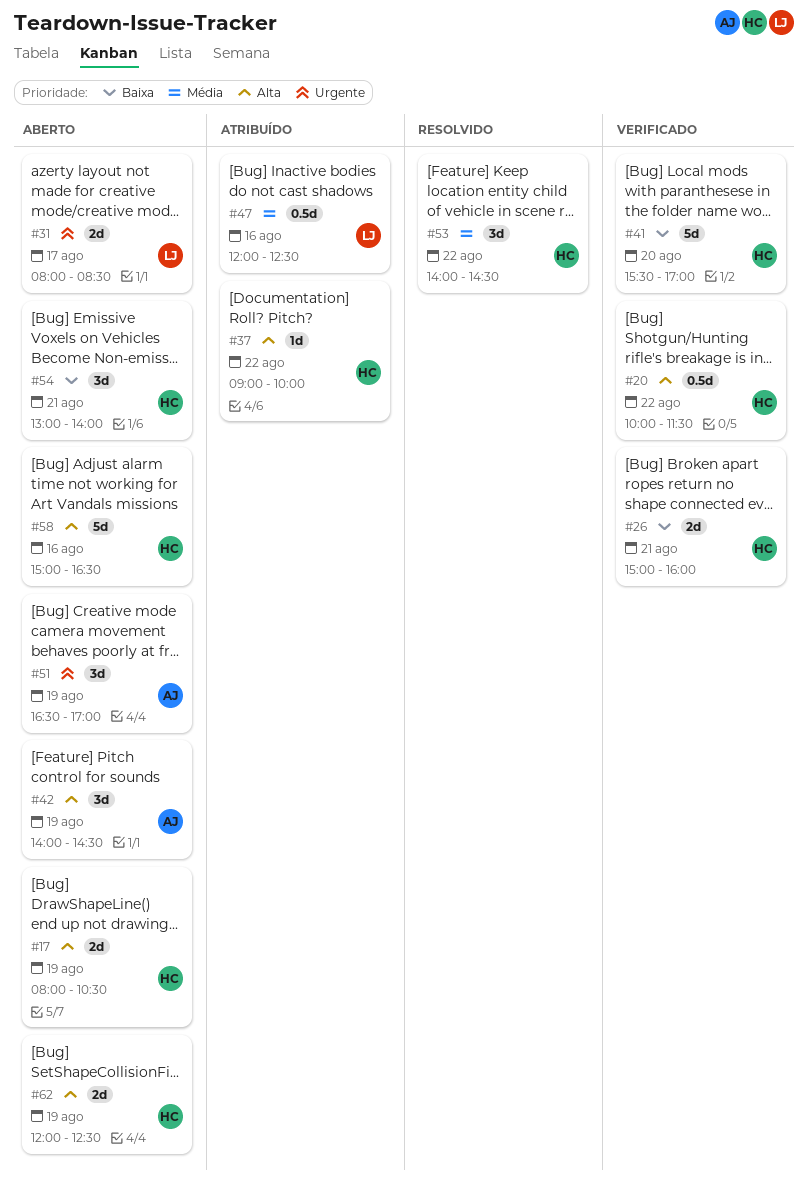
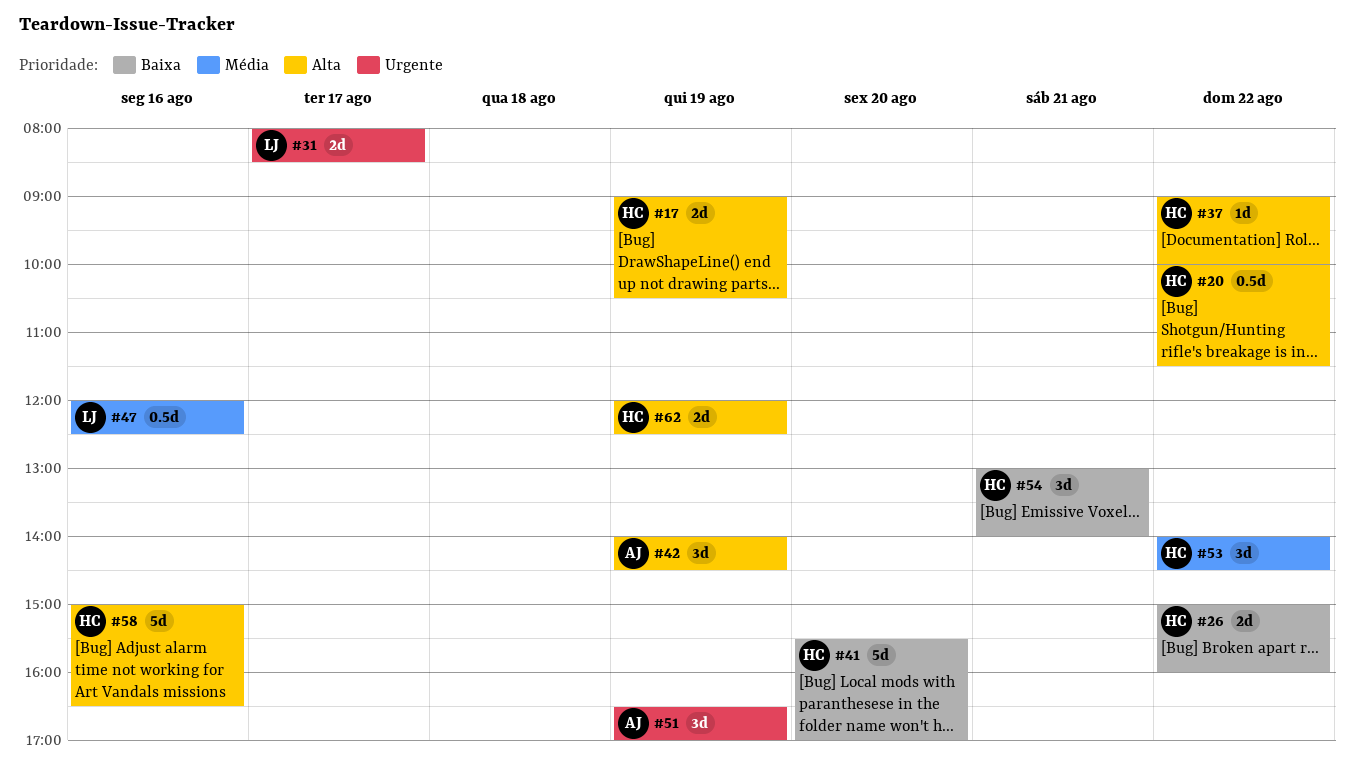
#17, begins: 08:00 -> 09:00
#26, day: Aug 21 -> Aug 22

